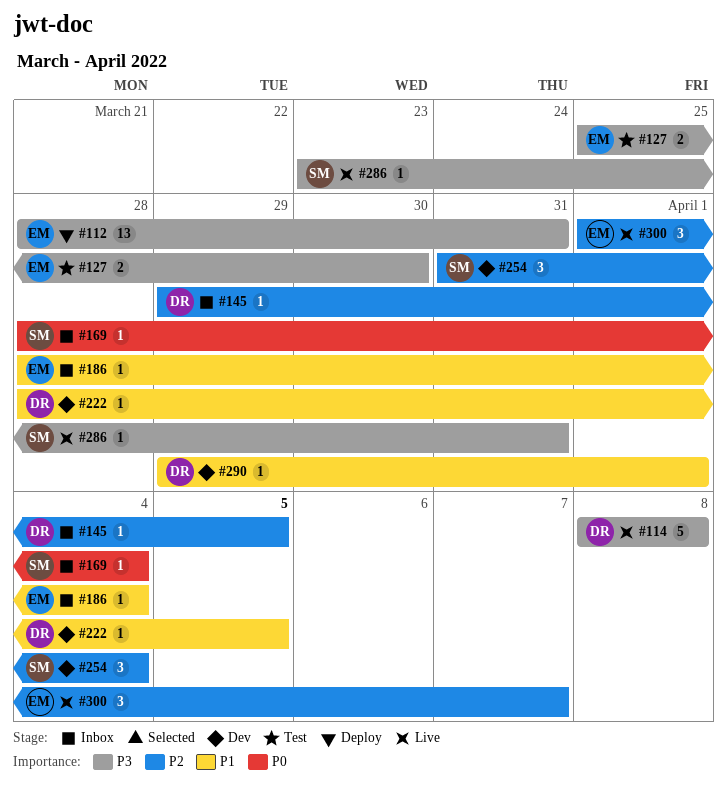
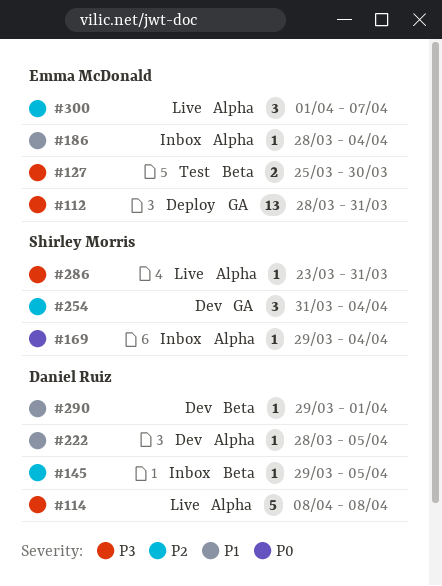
#169, start: Mar 28 -> Mar 29

